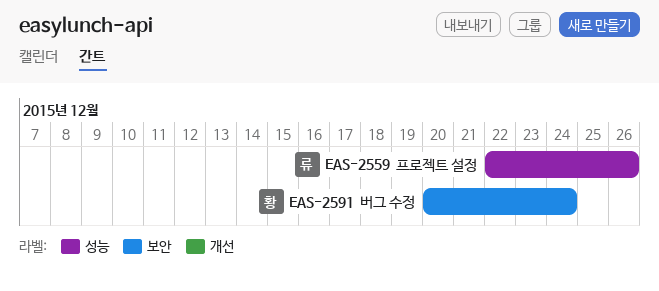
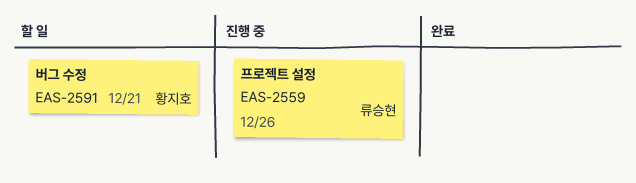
EAS-2591, due: Dec 24 -> Dec 21

